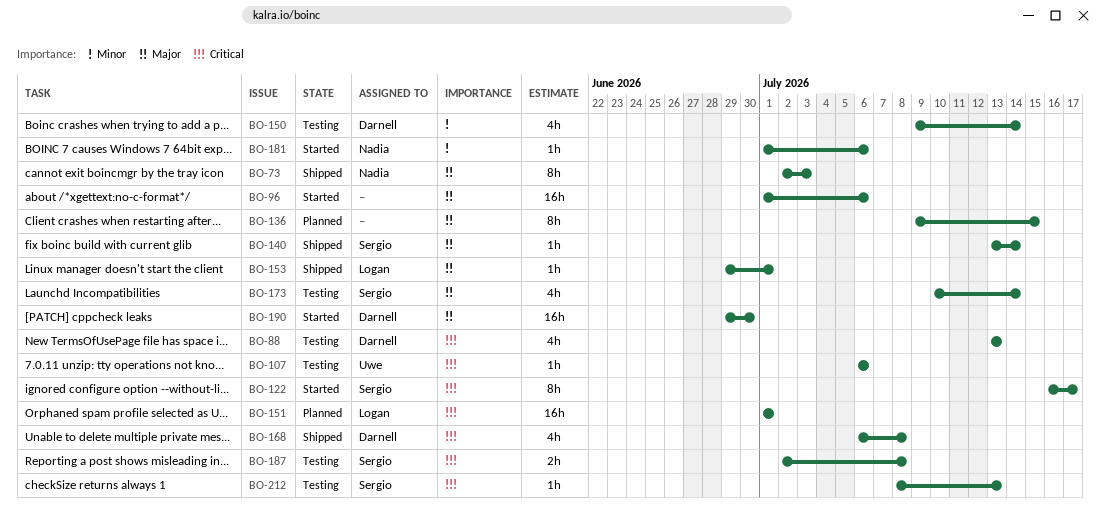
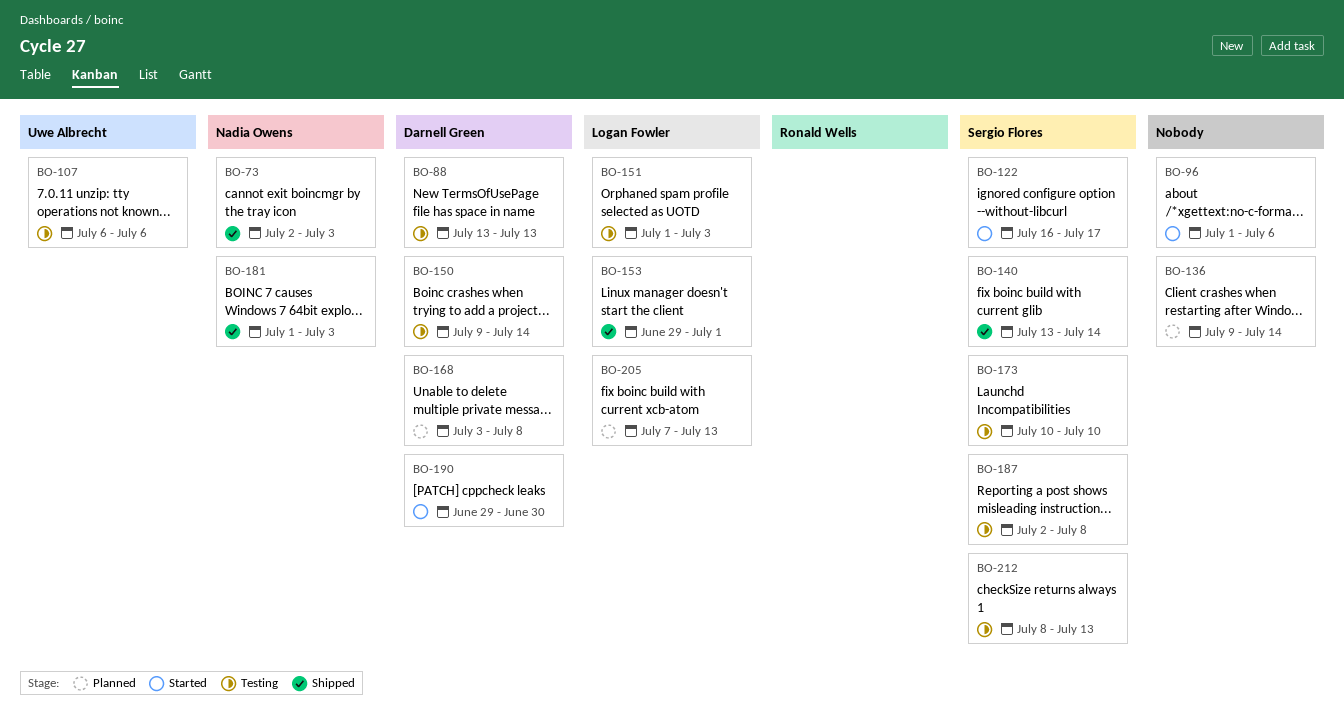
BO-136, due: Jul 15 -> Jul 14
BO-151, status: Planned -> Testing
BO-151, due: Jul 1 -> Jul 3
BO-168, status: Shipped -> Planned
BO-168, start: Jul 6 -> Jul 3
BO-173, due: Jul 14 -> Jul 10
BO-181, status: Started -> Shipped
BO-181, due: Jul 6 -> Jul 3
BO-205: none -> present

